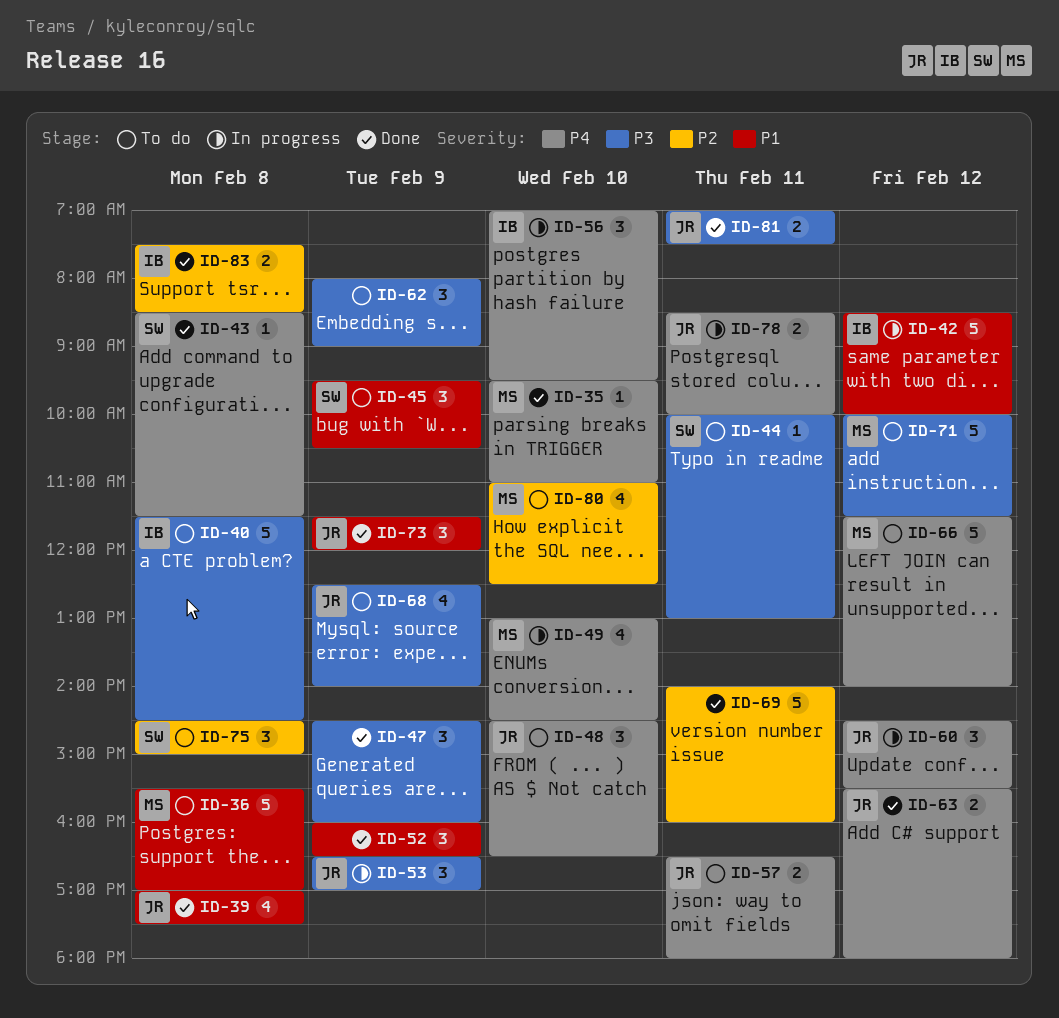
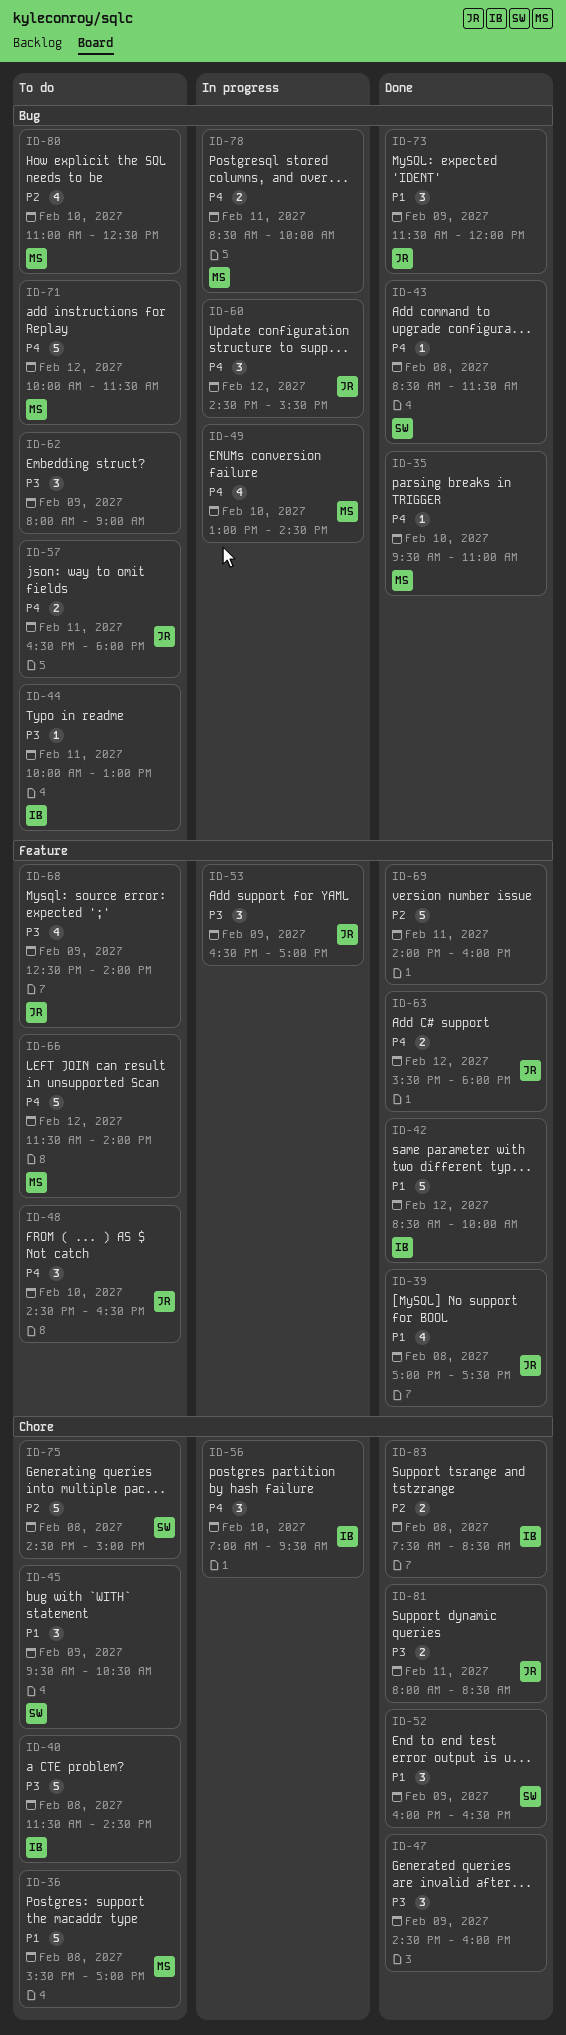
ID-42, status: In progress -> Done
ID-44, owner: SW -> IB
ID-52, owner: none -> SW
ID-71, priority: P3 -> P4
ID-75, estimate: 3 -> 5
ID-78, owner: JR -> MS
ID-81, begins: 07:00 -> 08:00
ID-81, ends: 07:30 -> 08:30

